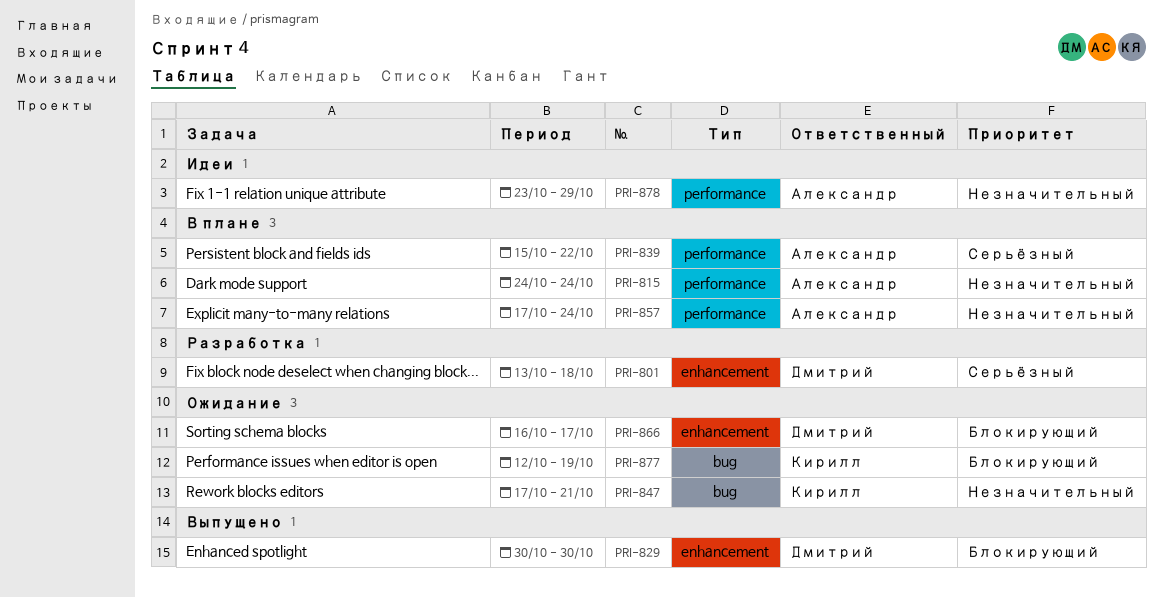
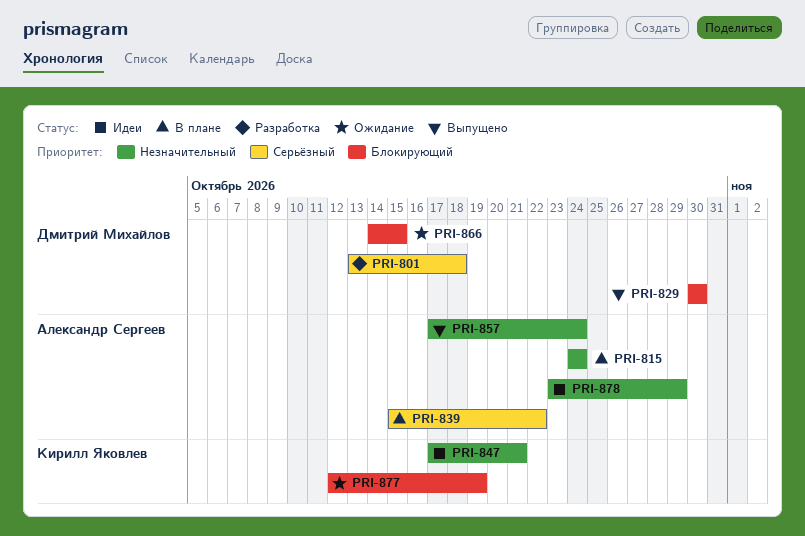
PRI-847, status: Ожидание -> Идеи
PRI-857, status: В плане -> Выпущено
PRI-866, start: Oct 16 -> Oct 14
PRI-866, due: Oct 17 -> Oct 15

